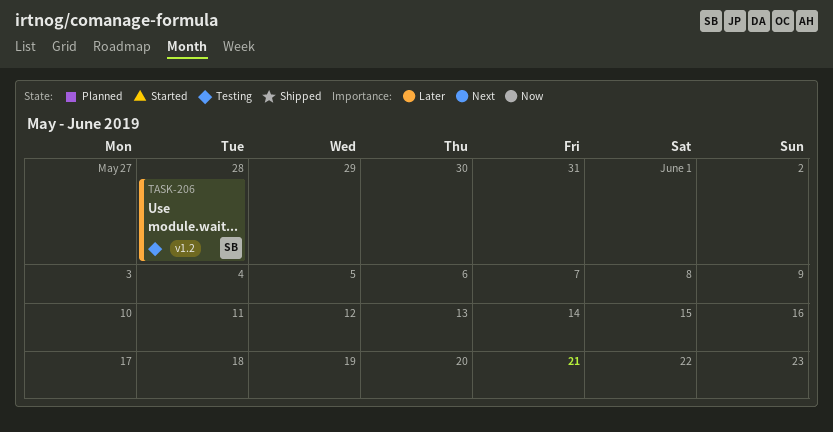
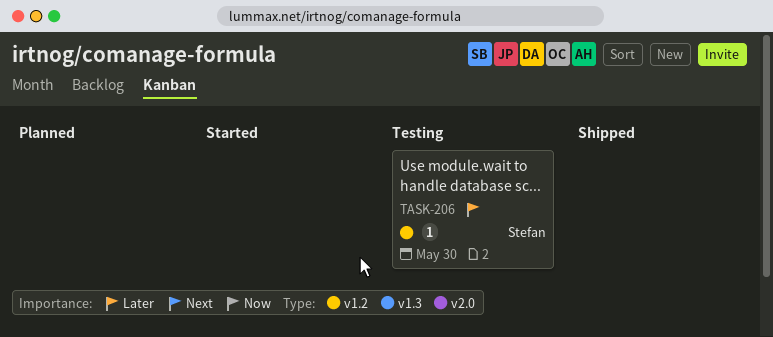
TASK-206, due: May 28 -> May 30

